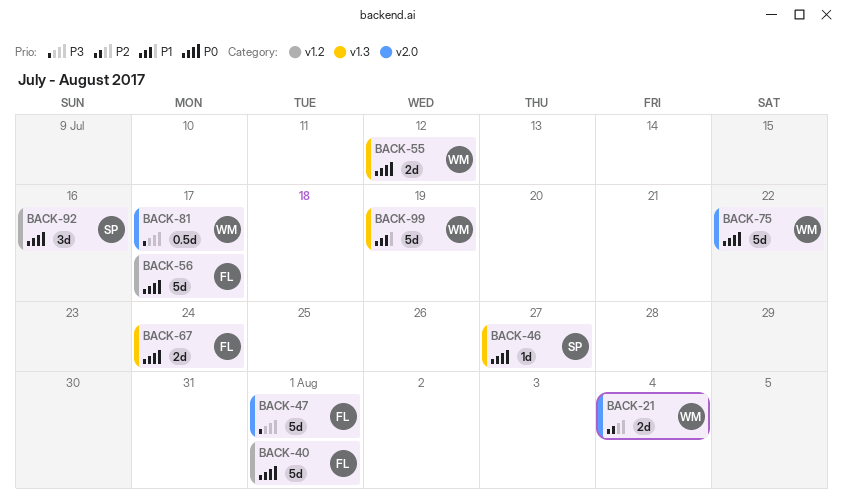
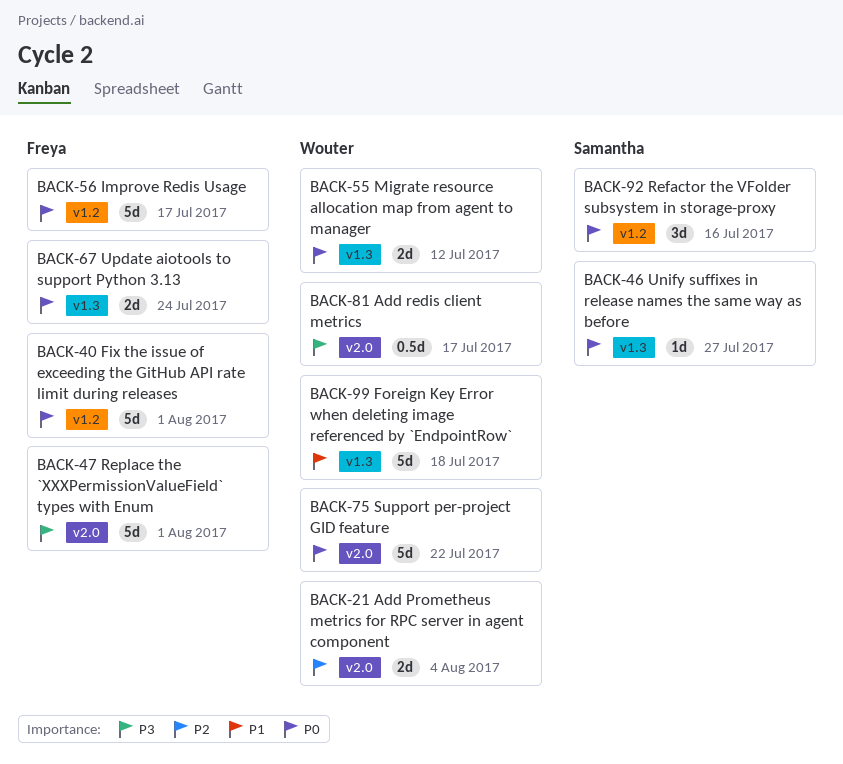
BACK-99, due: Jul 19 -> Jul 18

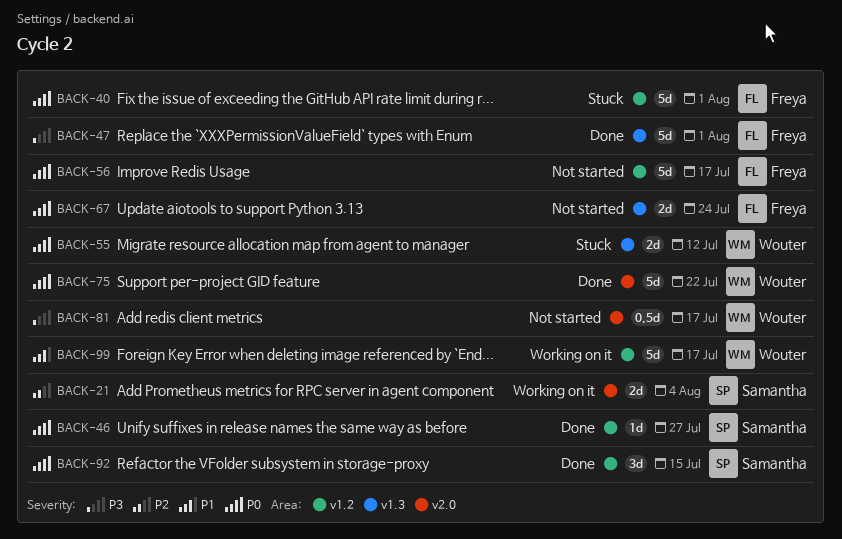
BACK-21, owner: Wouter -> Samantha
BACK-46, label: v1.3 -> v1.2
BACK-47, label: v2.0 -> v1.3
BACK-92, due: Jul 16 -> Jul 15
BACK-99, label: v1.3 -> v1.2
BACK-99, due: Jul 18 -> Jul 17

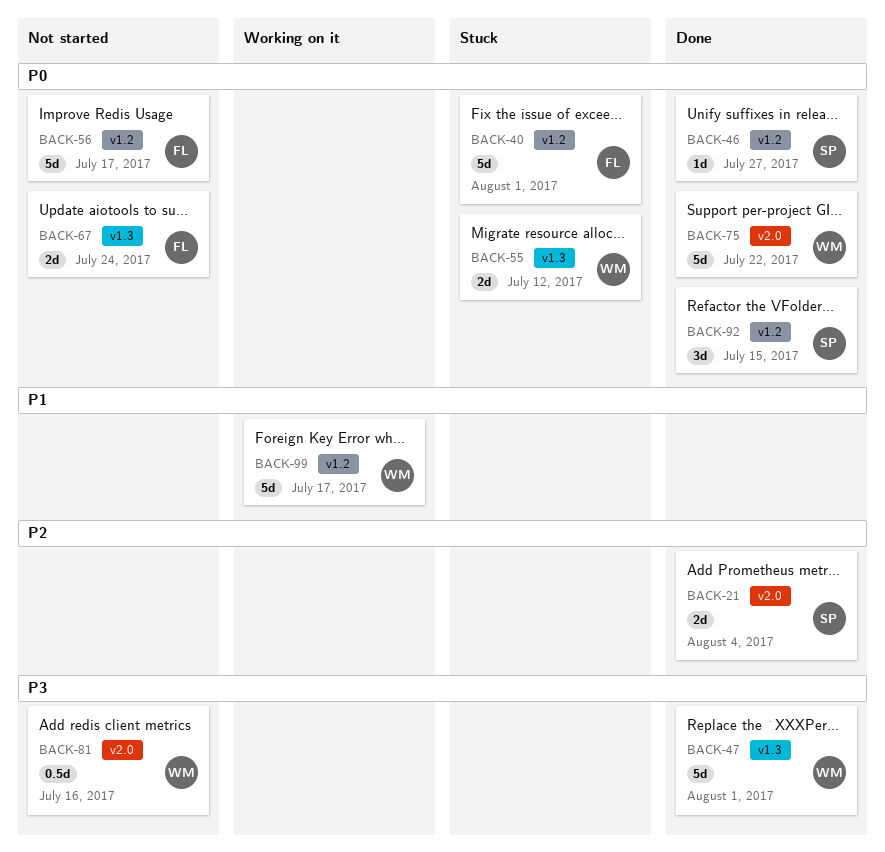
BACK-21, status: Working on it -> Done
BACK-47, owner: Freya -> Wouter
BACK-81, due: Jul 17 -> Jul 16

